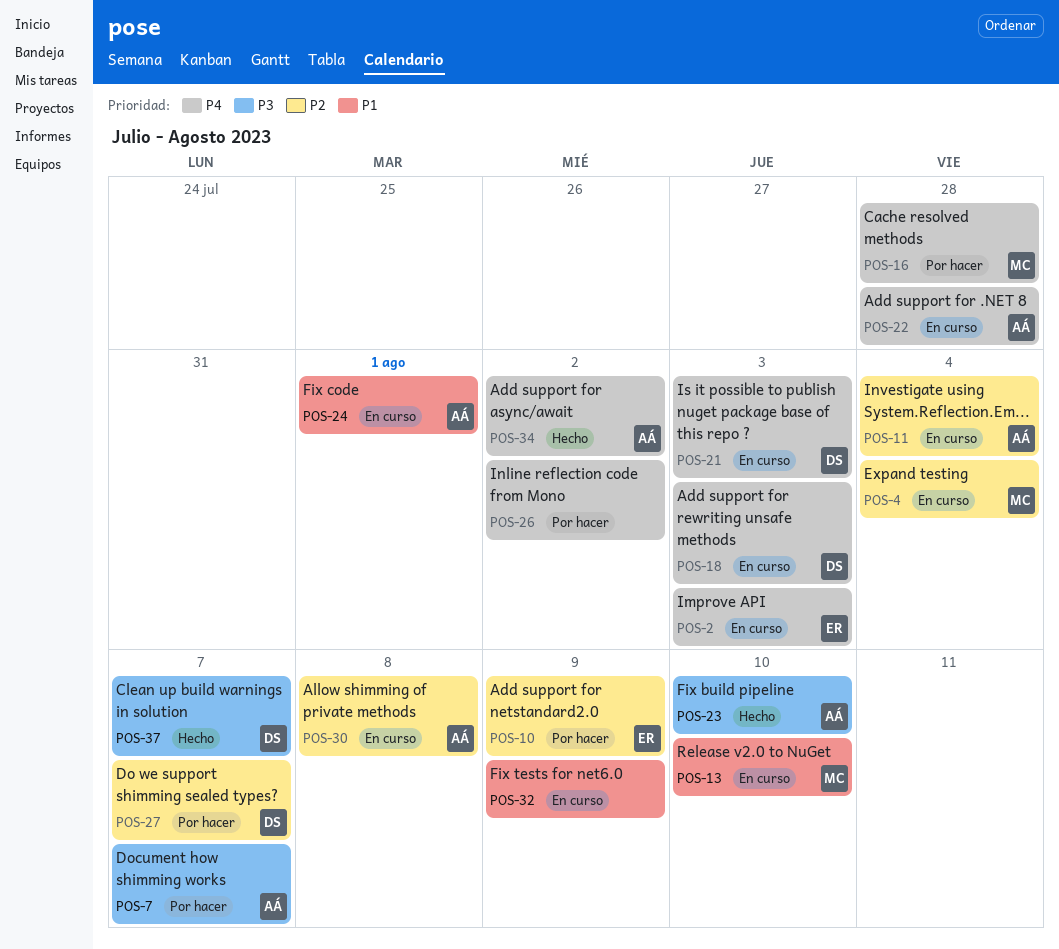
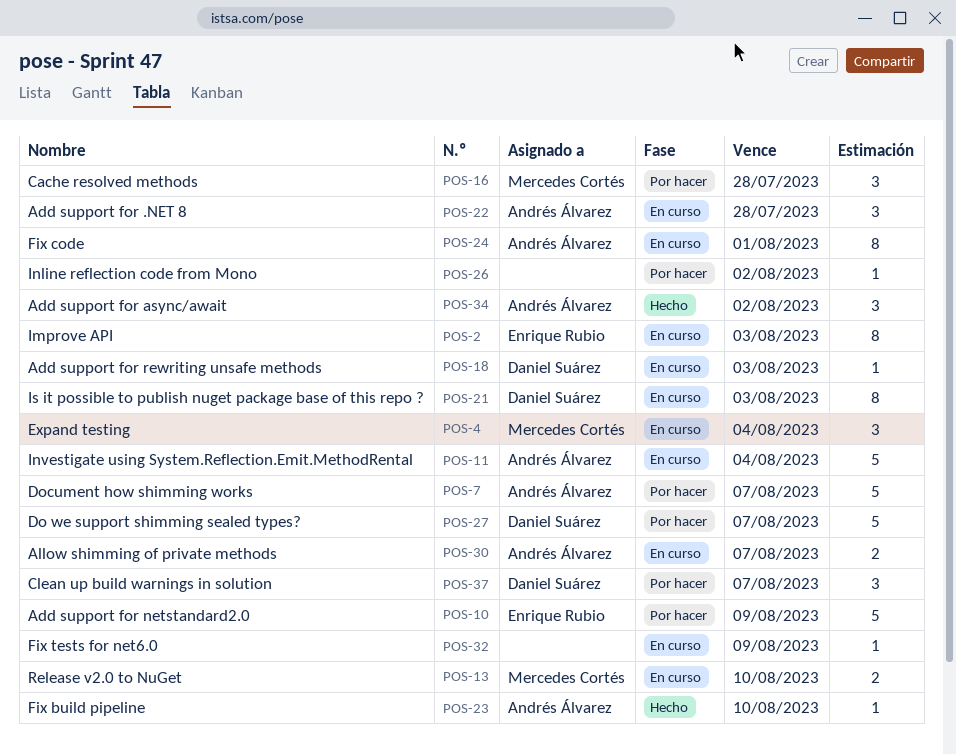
POS-30, due: Aug 8 -> Aug 7
POS-37, status: Hecho -> Por hacer

